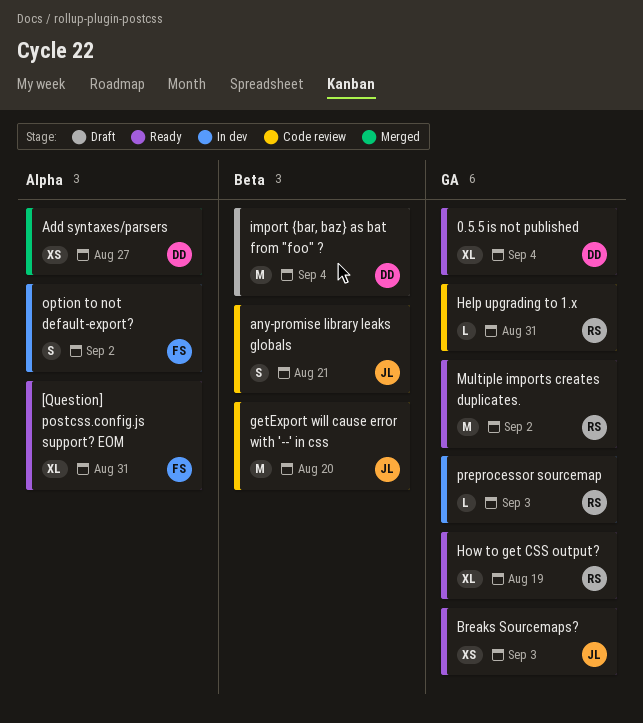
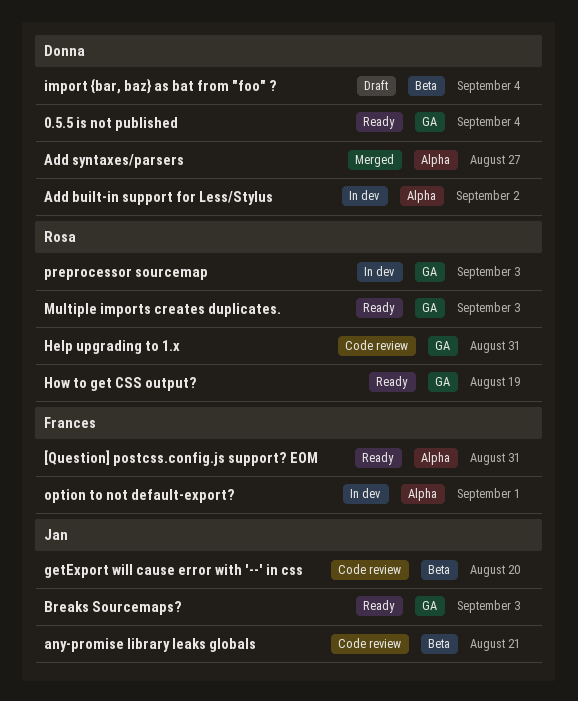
Add built-in support for Less/Stylus: none -> present
Multiple imports creates duplicates., due: Sep 2 -> Sep 3
option to not default-export?, due: Sep 2 -> Sep 1

